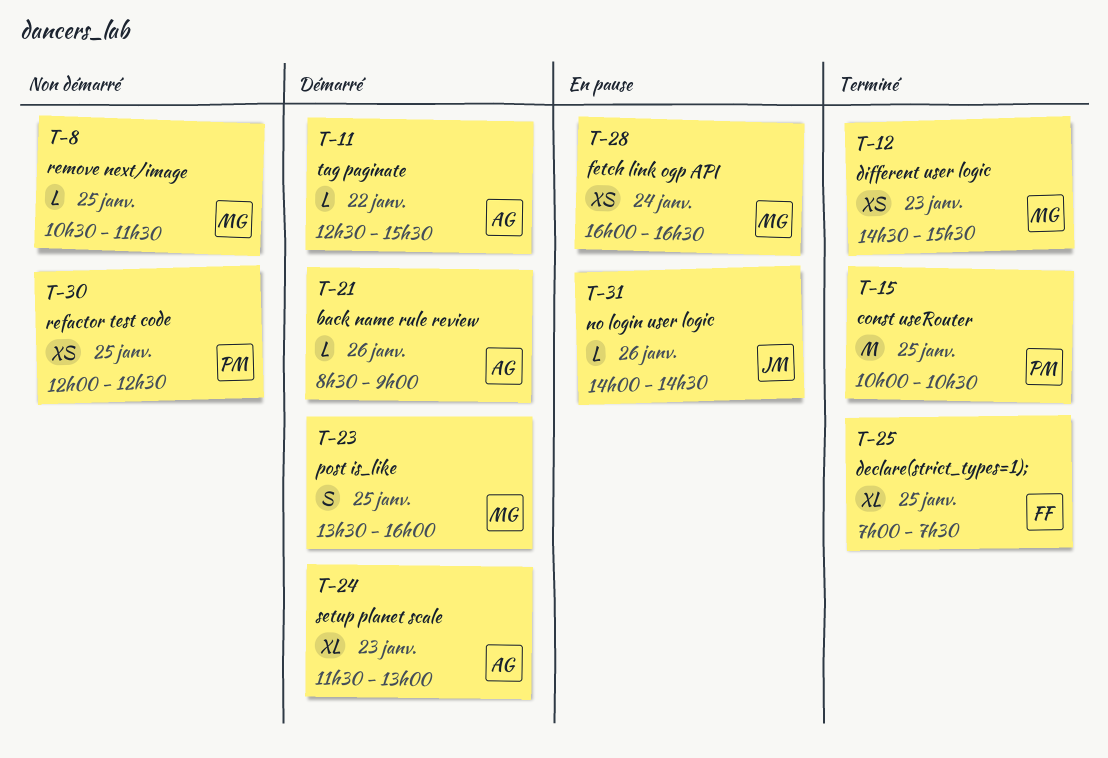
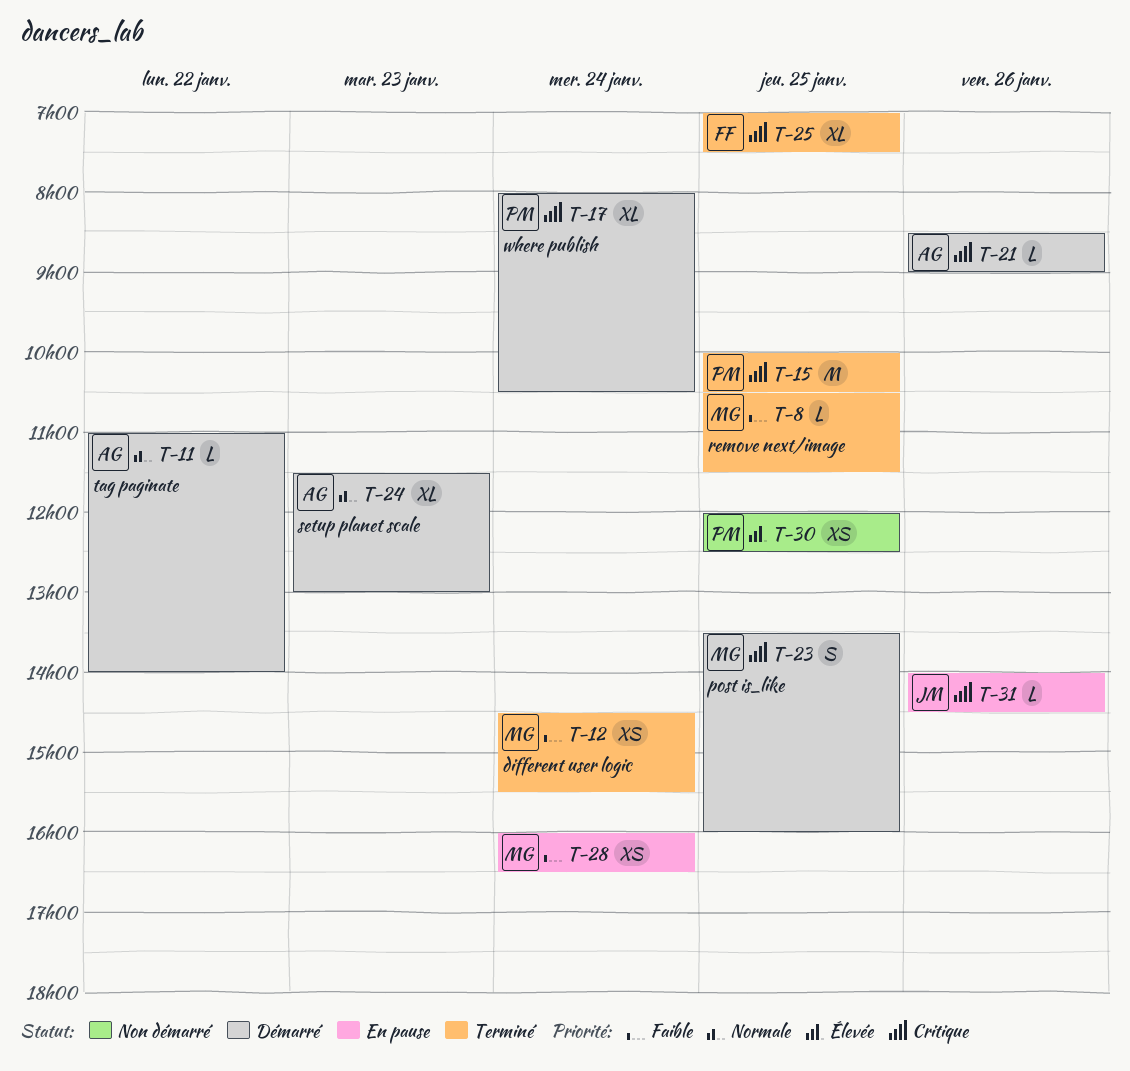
T-8, status: Non démarré -> Terminé
T-11, begins: 12:30 -> 11:00
T-11, ends: 15:30 -> 14:00
T-12, day: Jan 23 -> Jan 24
T-17: none -> present

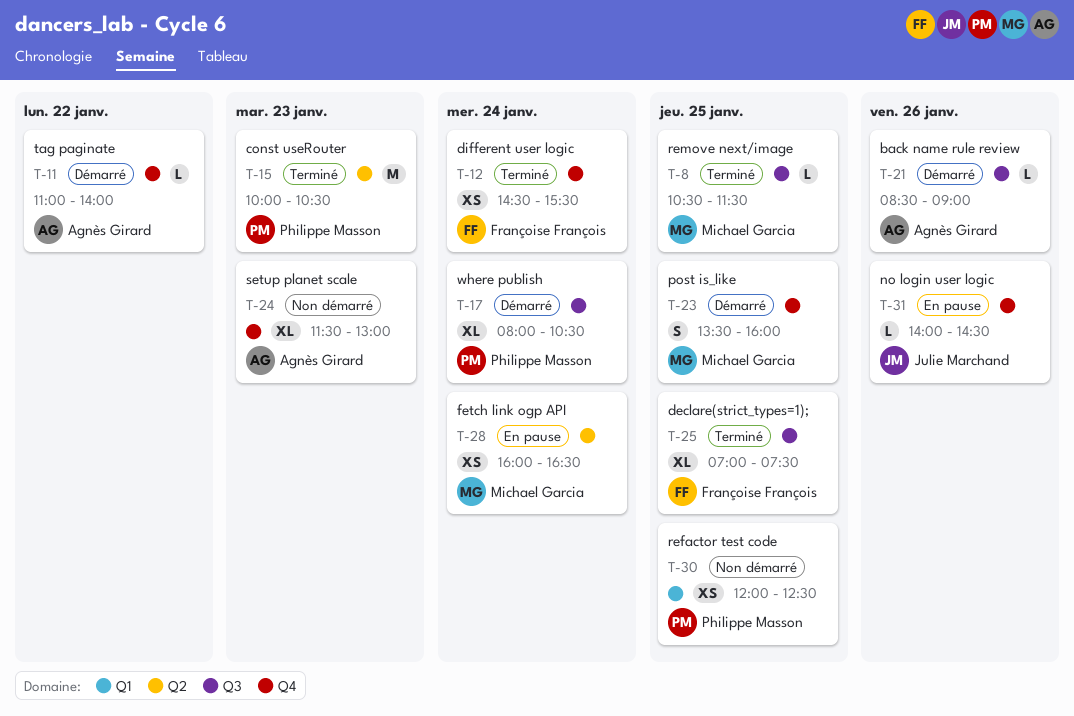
T-12, owner: Michael Garcia -> Françoise François
T-15, day: Jan 25 -> Jan 23
T-24, status: Démarré -> Non démarré

